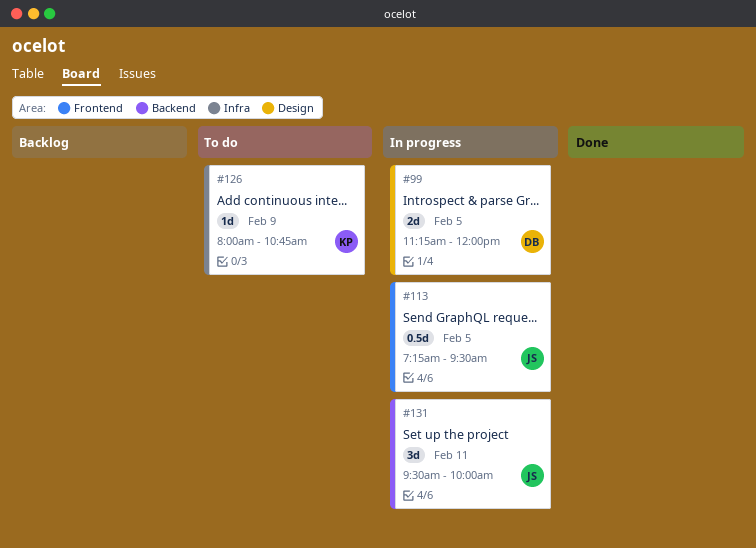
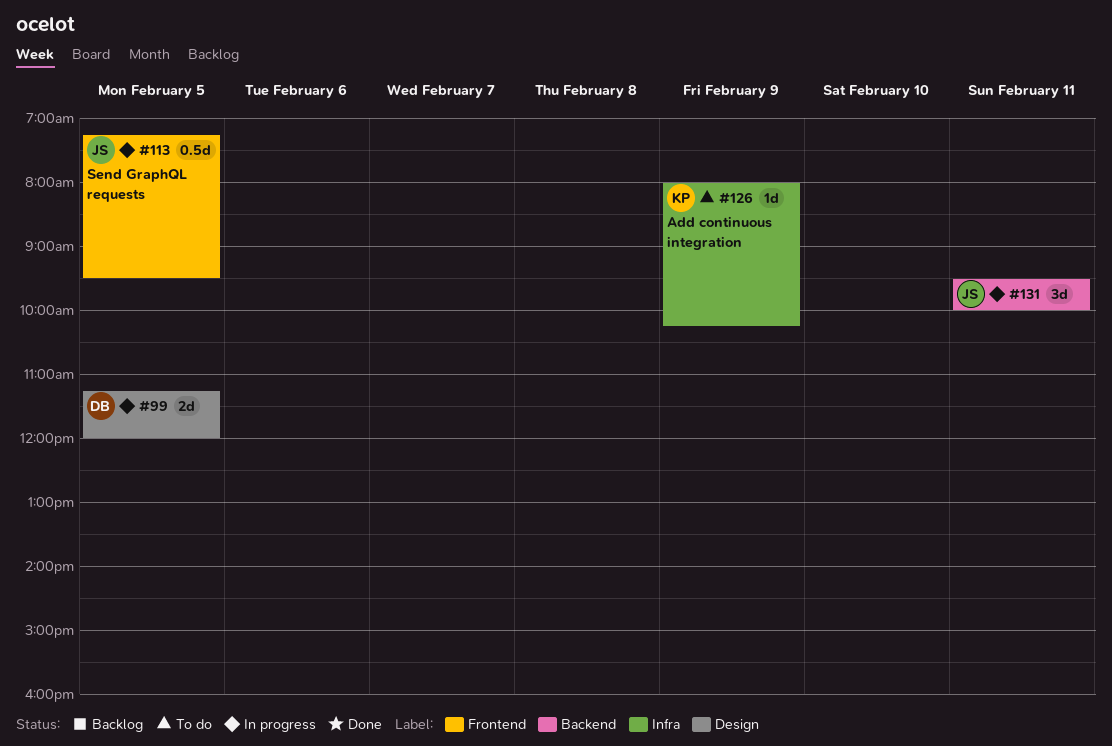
#126, ends: 10:45 -> 10:15

